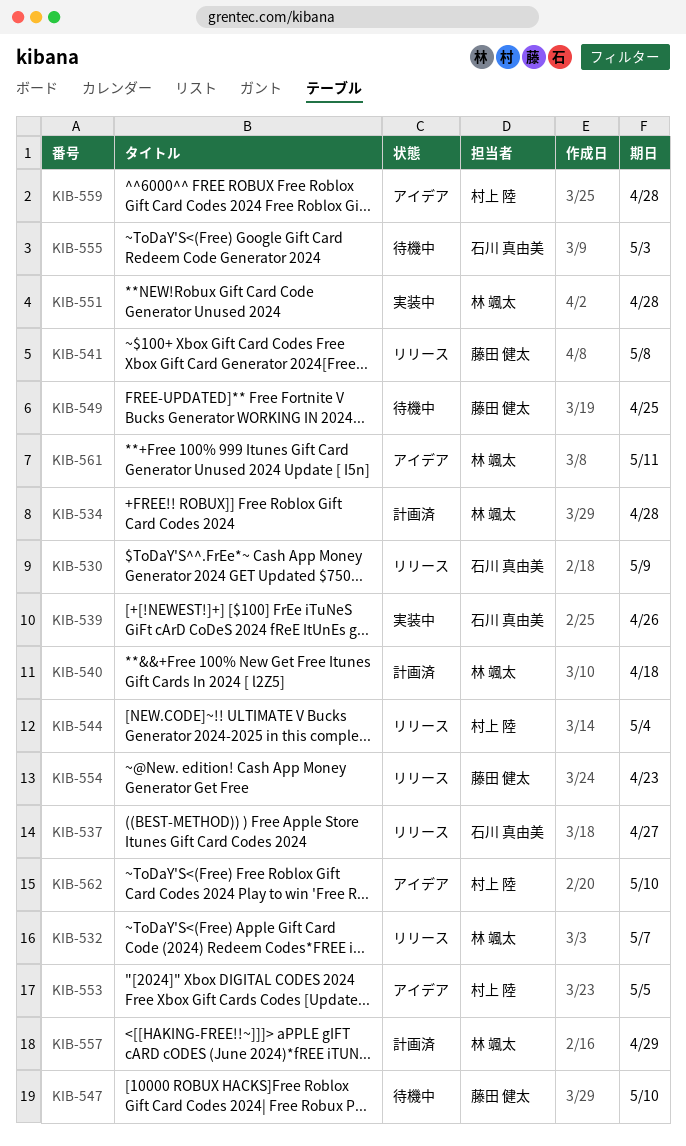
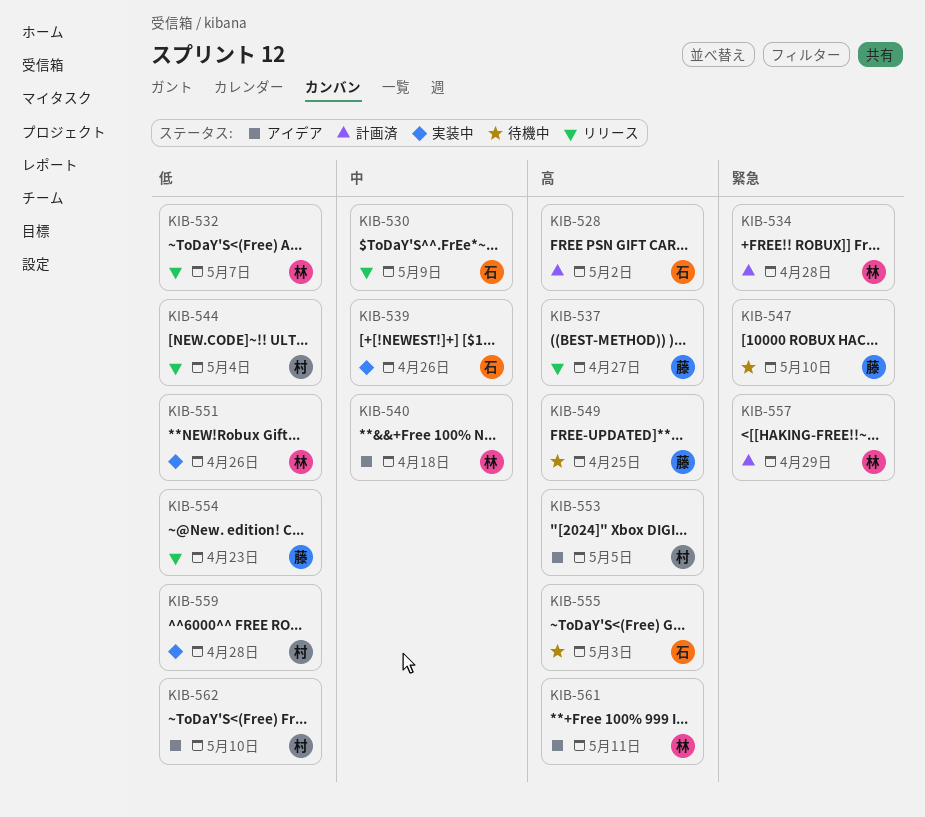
KIB-528: none -> present
KIB-537, owner: 石川 真由美 -> 藤田 健太
KIB-540, status: 計画済 -> アイデア
KIB-541: present -> none
KIB-551, due: Apr 28 -> Apr 26
KIB-559, status: アイデア -> 実装中

